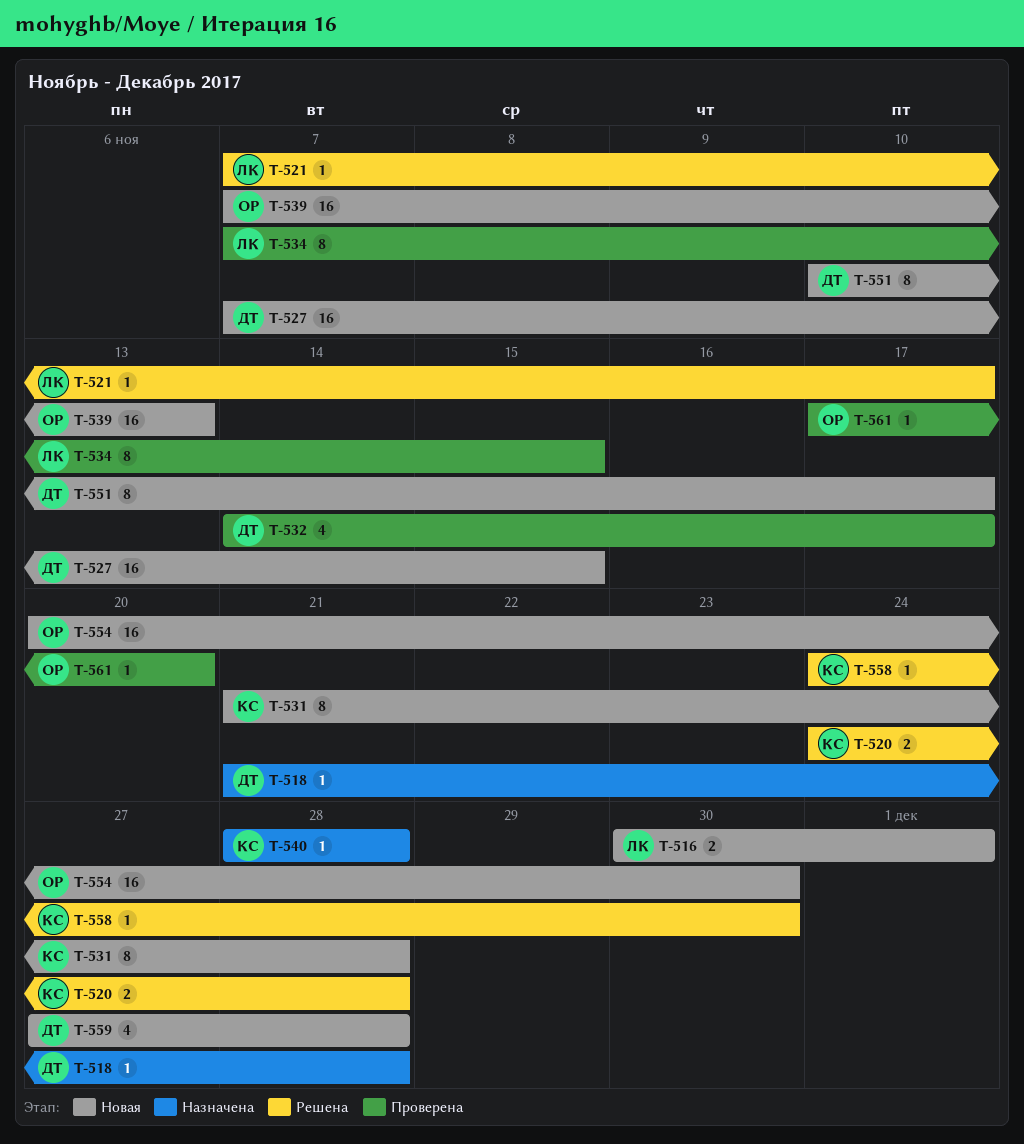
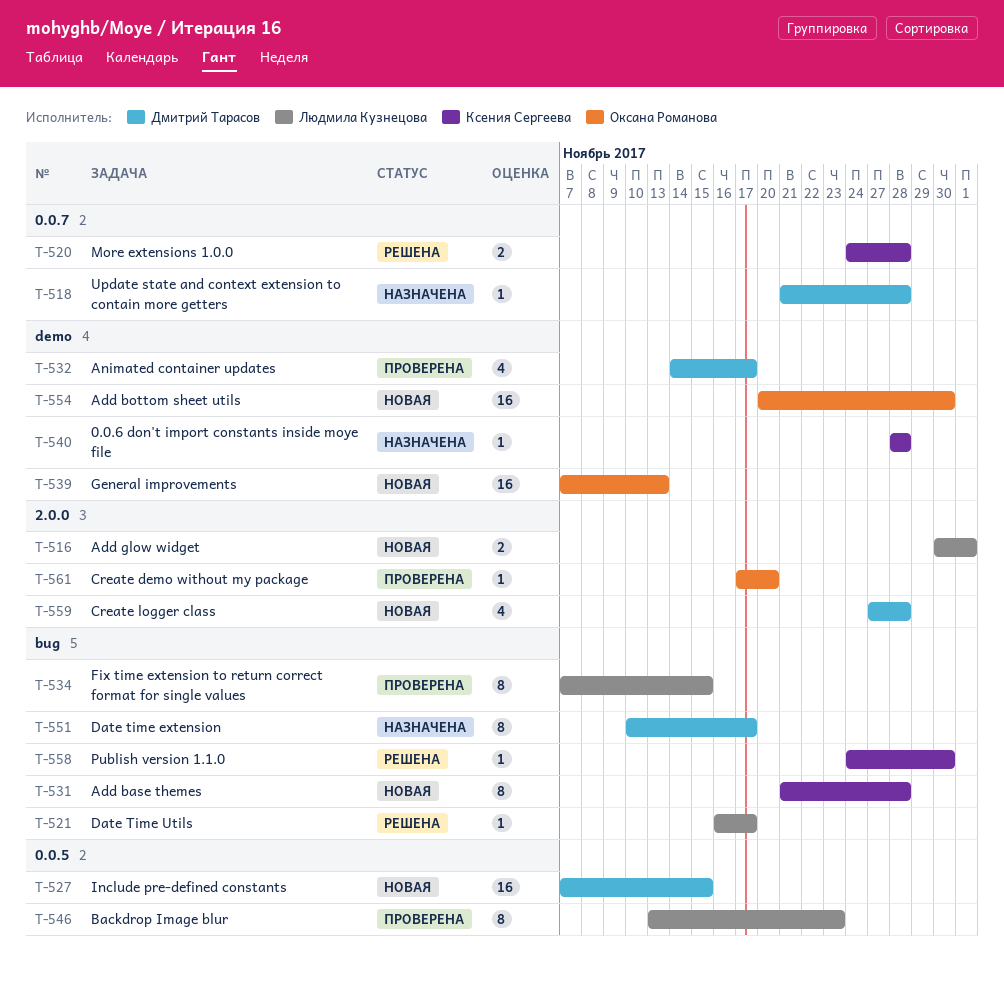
T-521, start: Nov 7 -> Nov 16
T-546: none -> present
T-551, status: Новая -> Назначена

